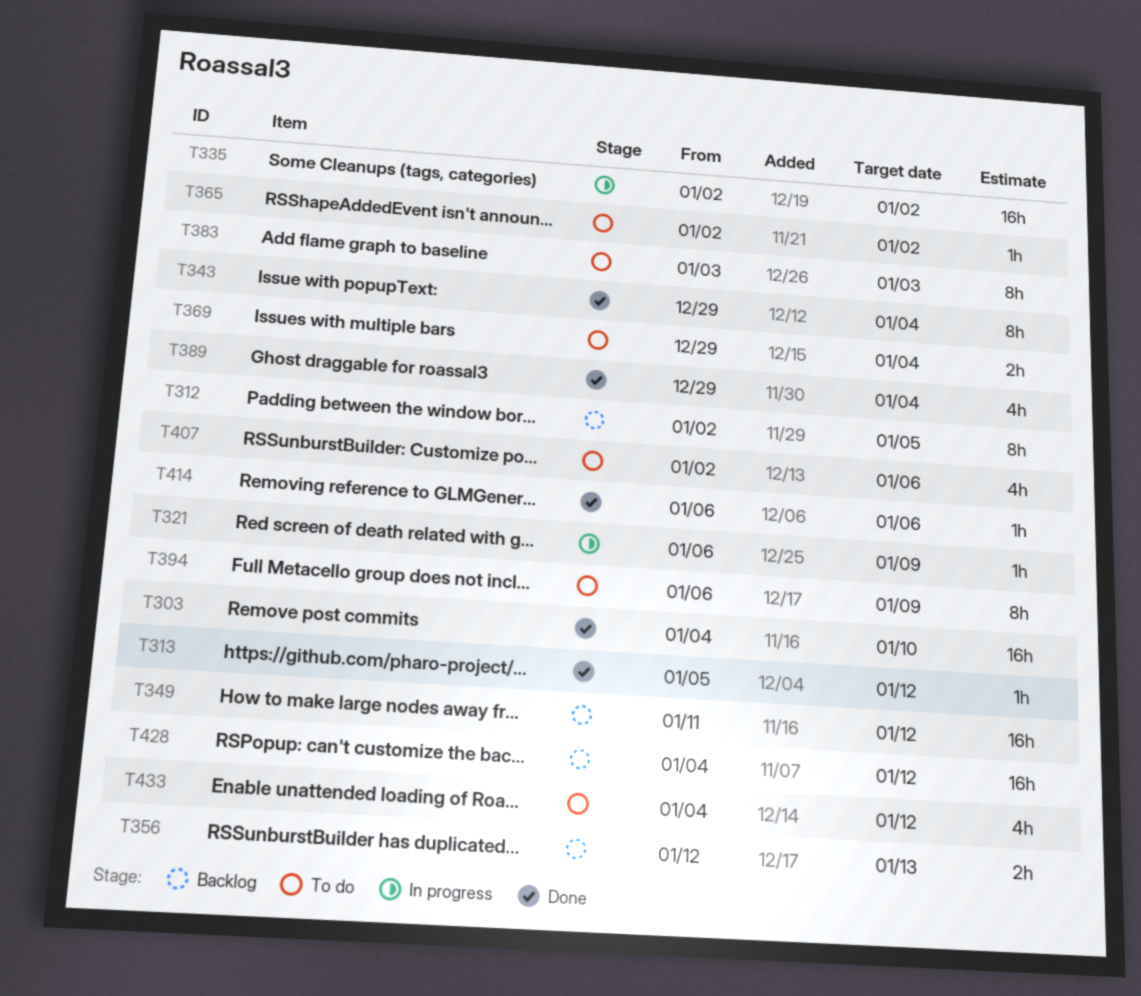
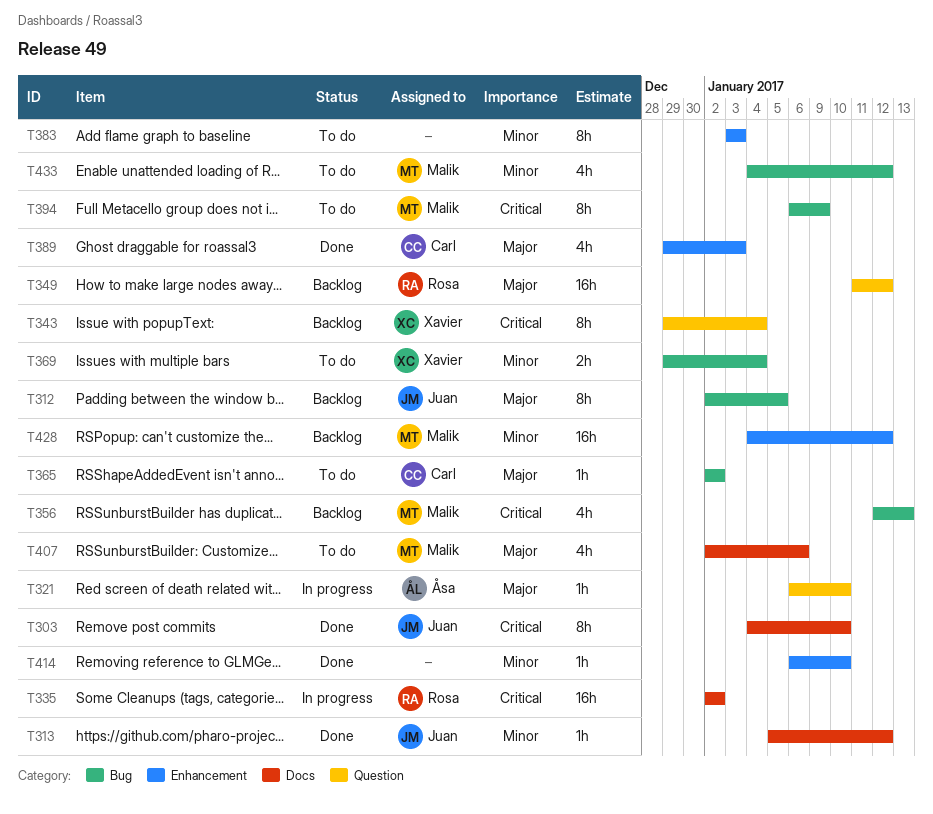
T303, estimate: 16h -> 8h
T321, due: Jan 9 -> Jan 10
T343, status: Done -> Backlog
T356, estimate: 2h -> 4h
T389, due: Jan 4 -> Jan 3
T414, due: Jan 6 -> Jan 10

